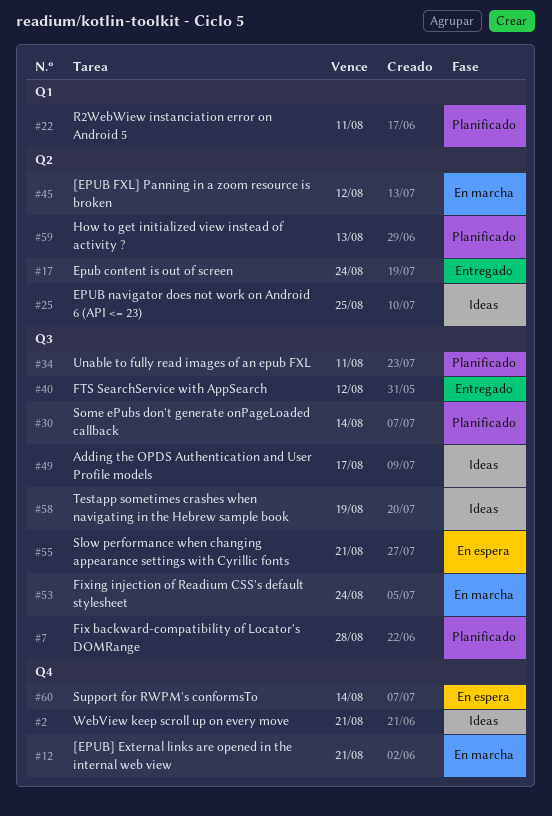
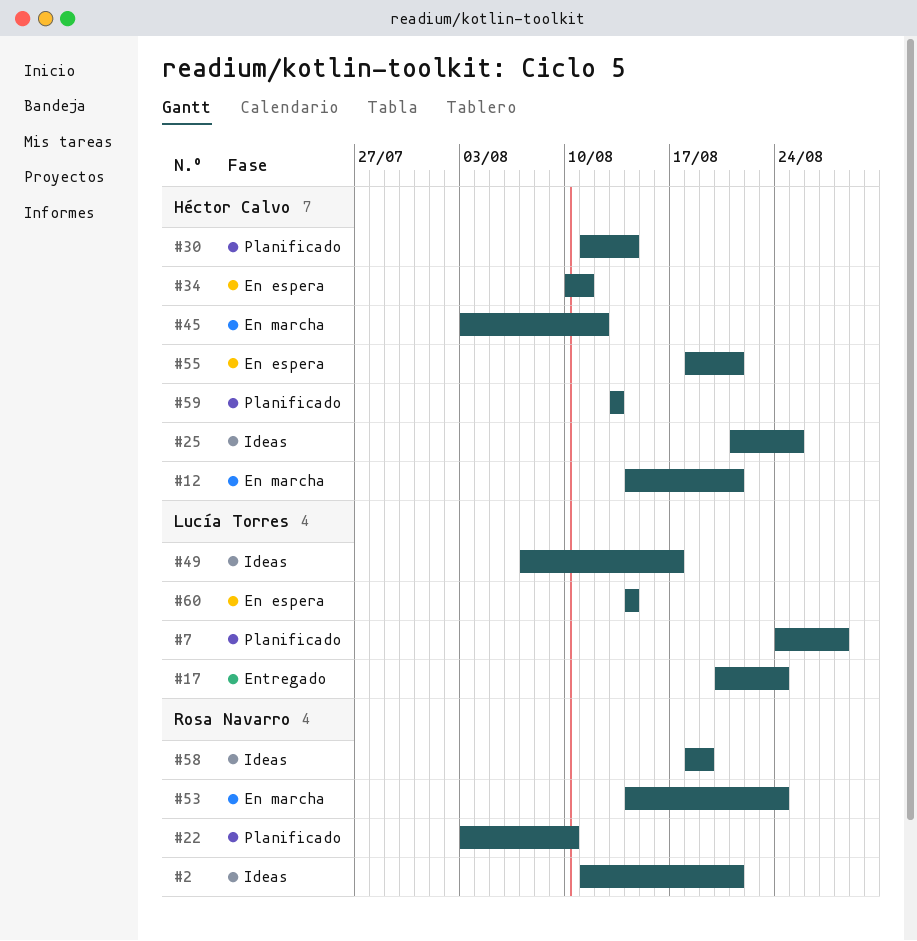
#22, due: Aug 11 -> Aug 10
#34, status: Planificado -> En espera
#40: present -> none

